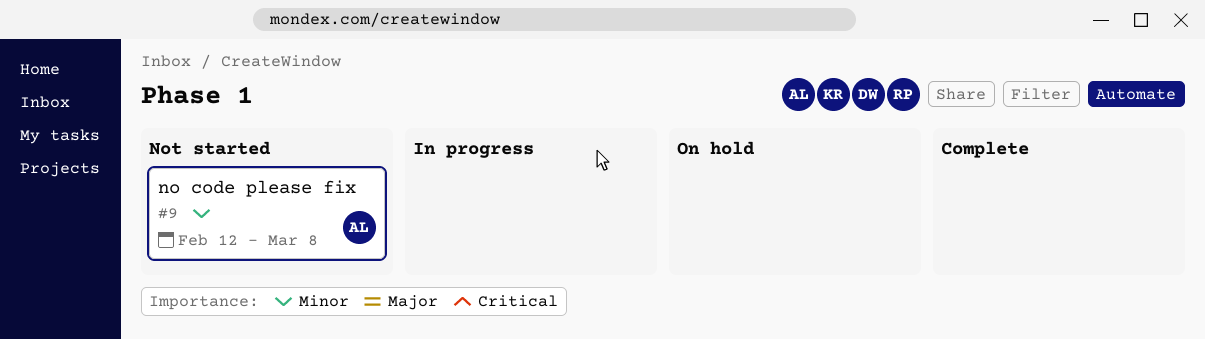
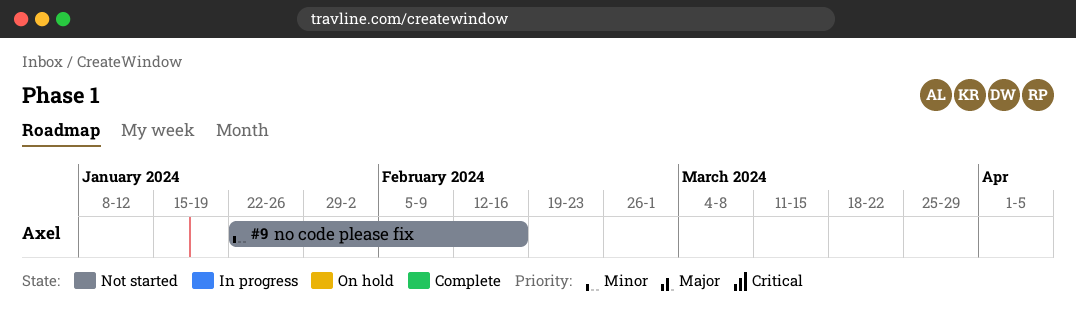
#9, start: Feb 12 -> Jan 22
#9, due: Mar 8 -> Feb 16

